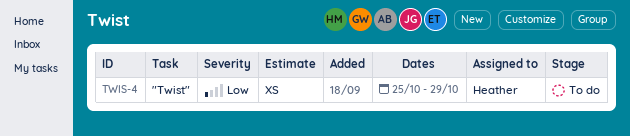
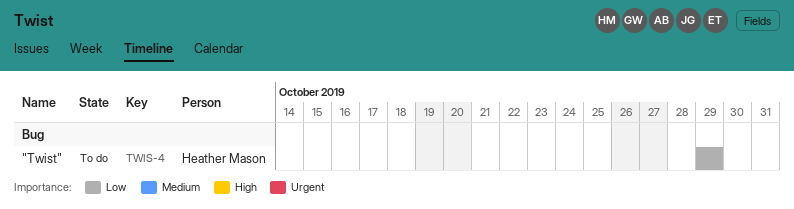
TWIS-4, start: Oct 25 -> Oct 29

